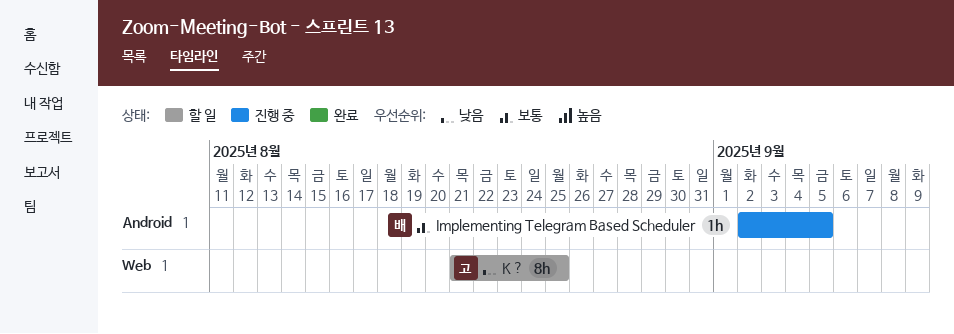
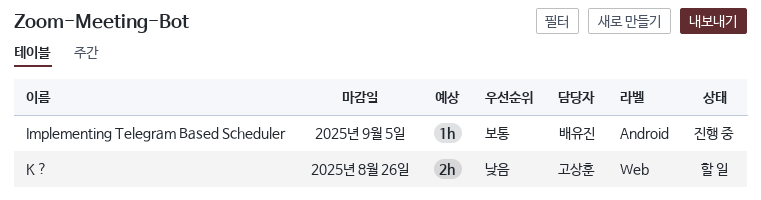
K ?, estimate: 8h -> 2h
K ?, due: Aug 25 -> Aug 26

